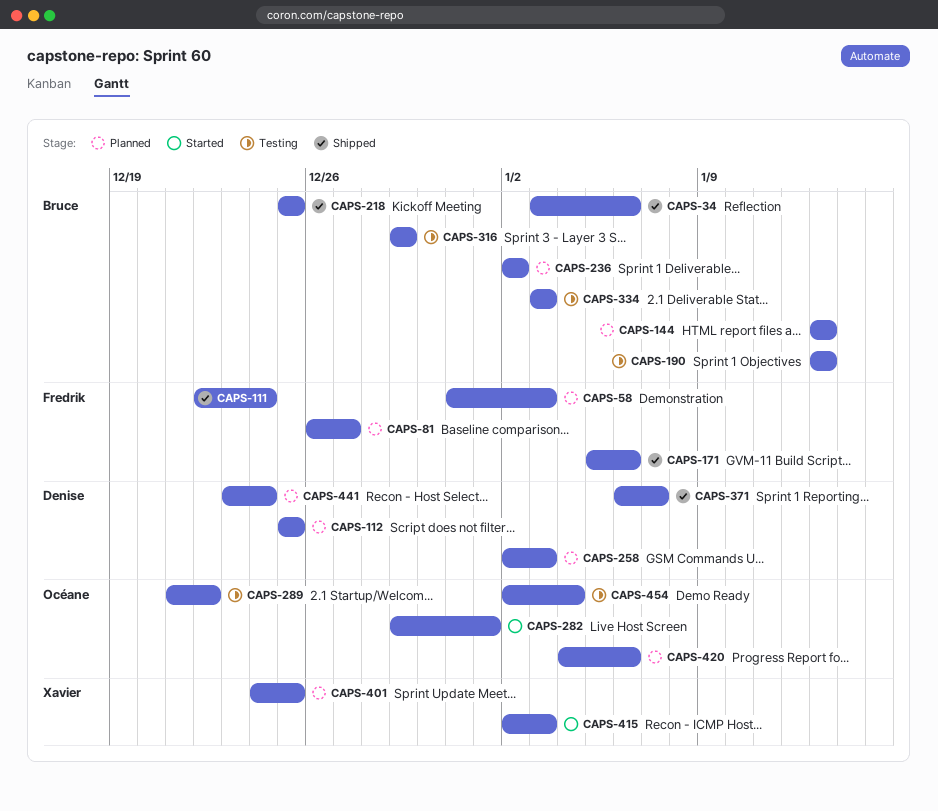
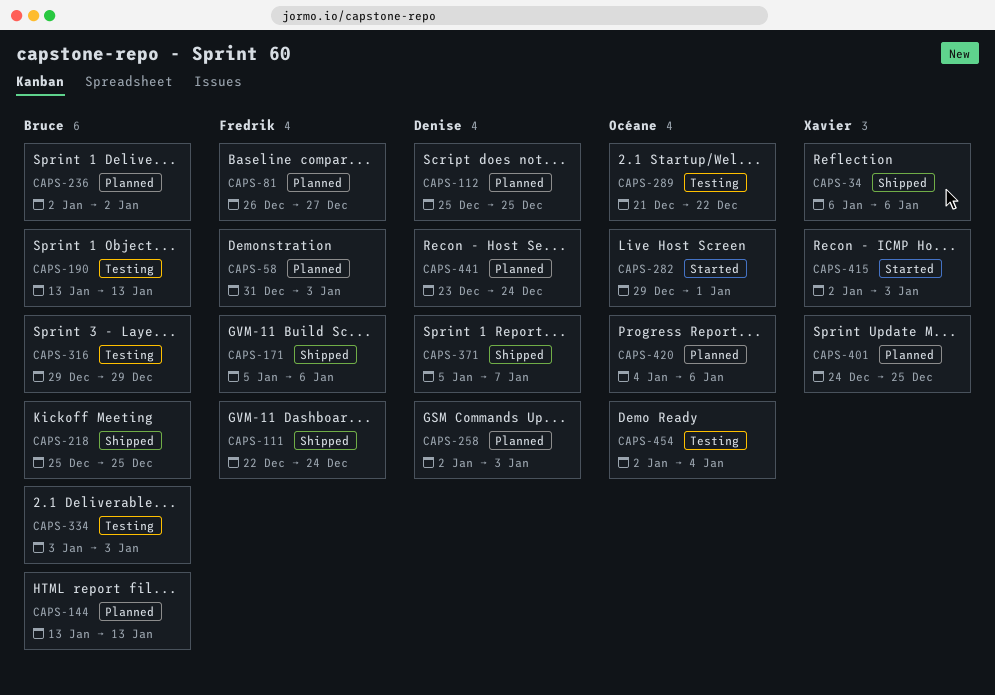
CAPS-34, owner: Bruce -> Xavier
CAPS-34, start: Jan 3 -> Jan 6
CAPS-371, start: Jan 6 -> Jan 5

